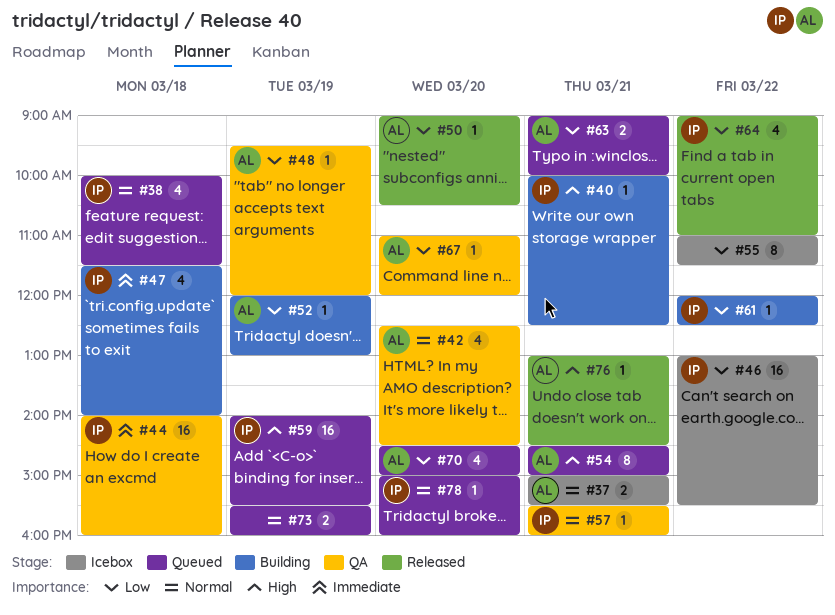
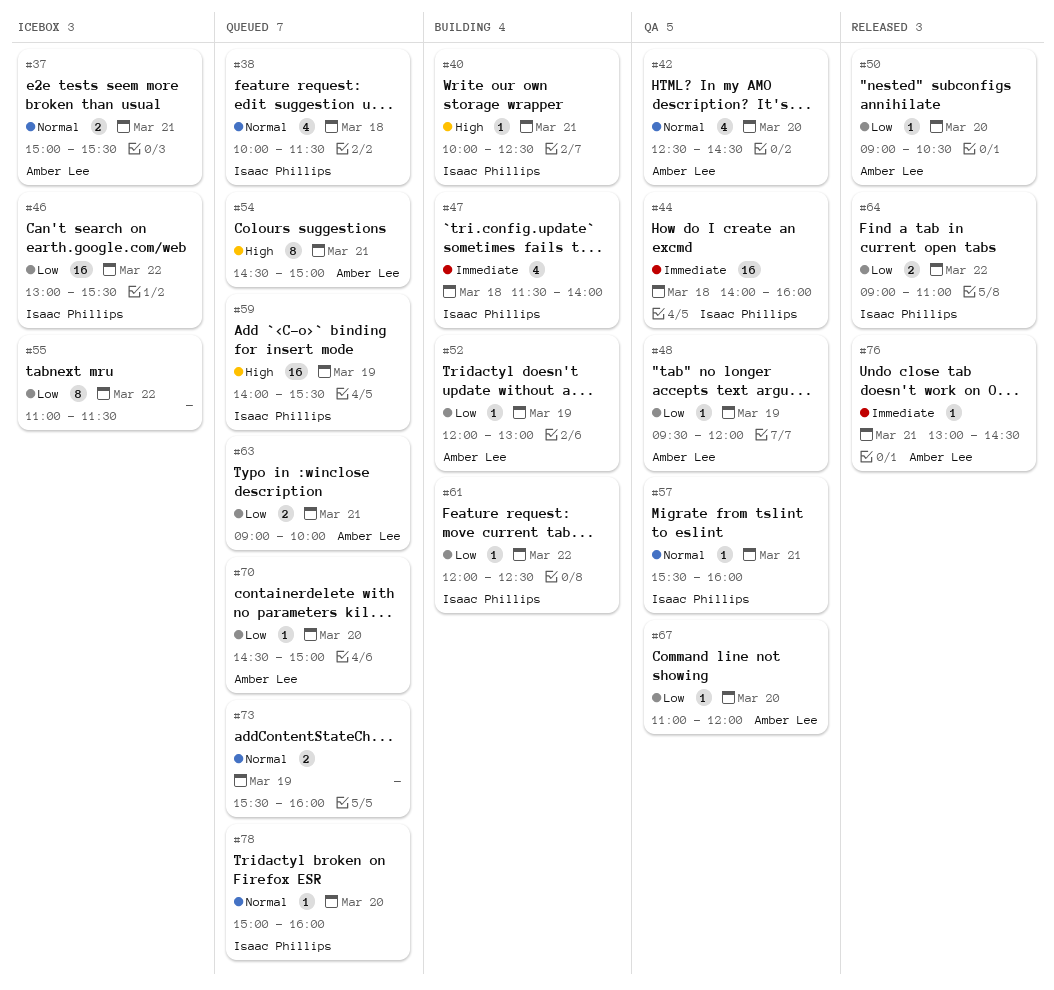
#64, estimate: 4 -> 2
#70, estimate: 4 -> 1
#76, priority: High -> Immediate

